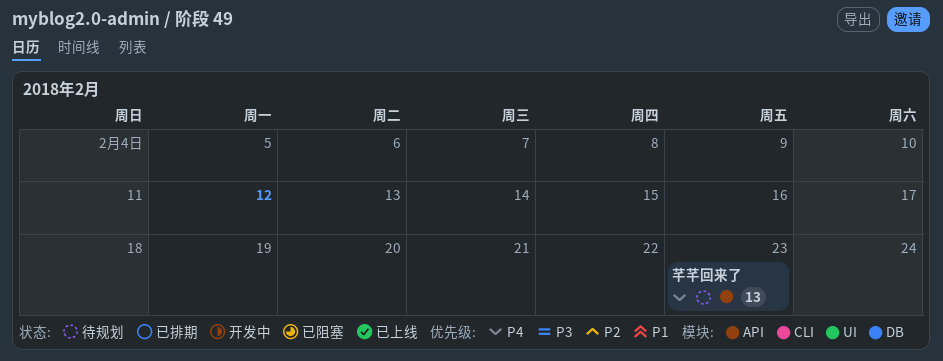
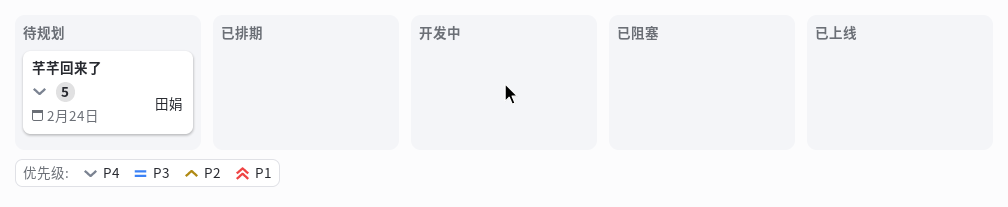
芊芊回来了, estimate: 13 -> 5
芊芊回来了, due: Feb 23 -> Feb 24

